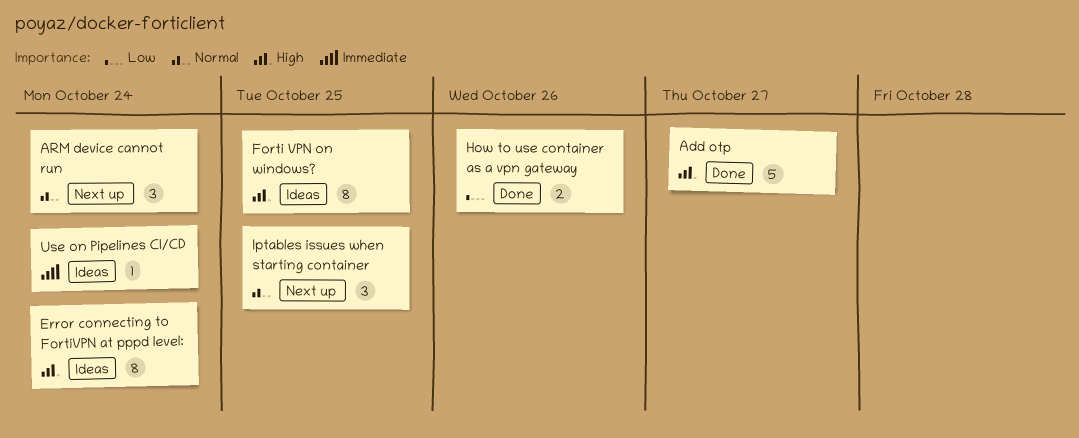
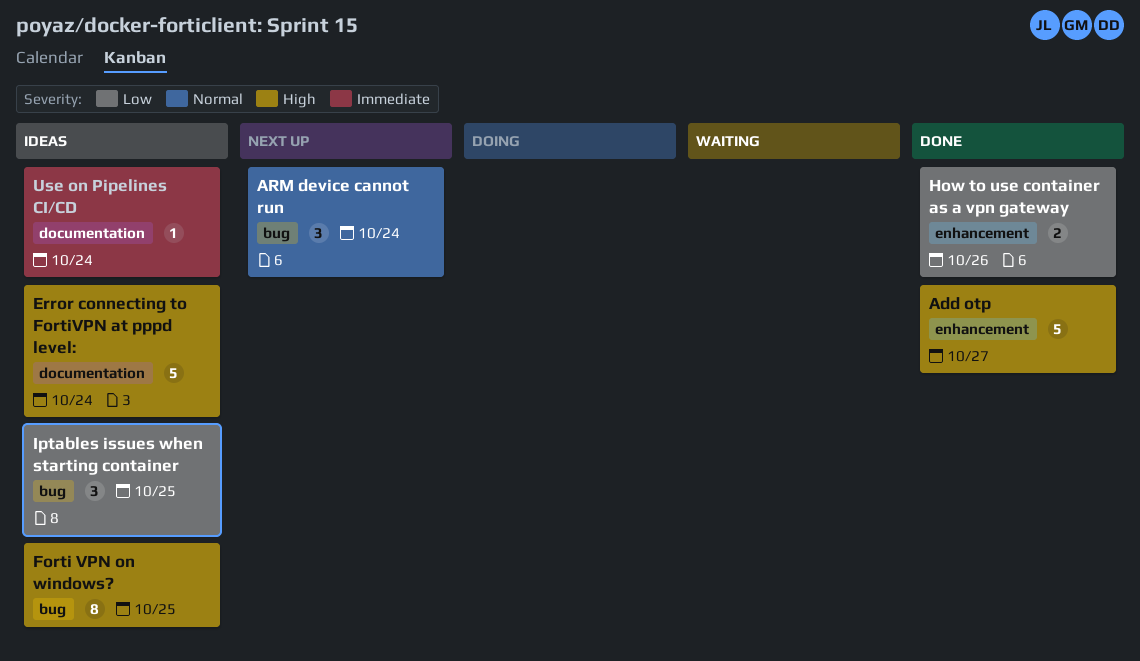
Error connecting to FortiVPN at pppd level:, estimate: 8 -> 5
Iptables issues when starting container, status: Next up -> Ideas
Iptables issues when starting container, priority: Normal -> Low

